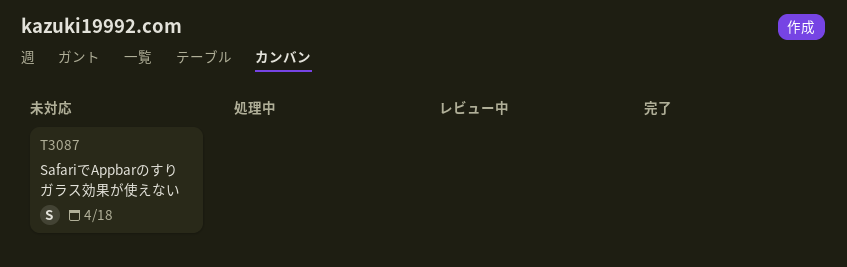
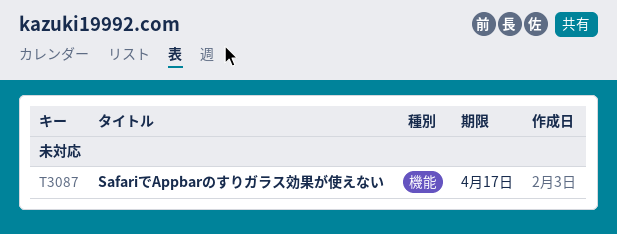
T3087, due: Apr 18 -> Apr 17

